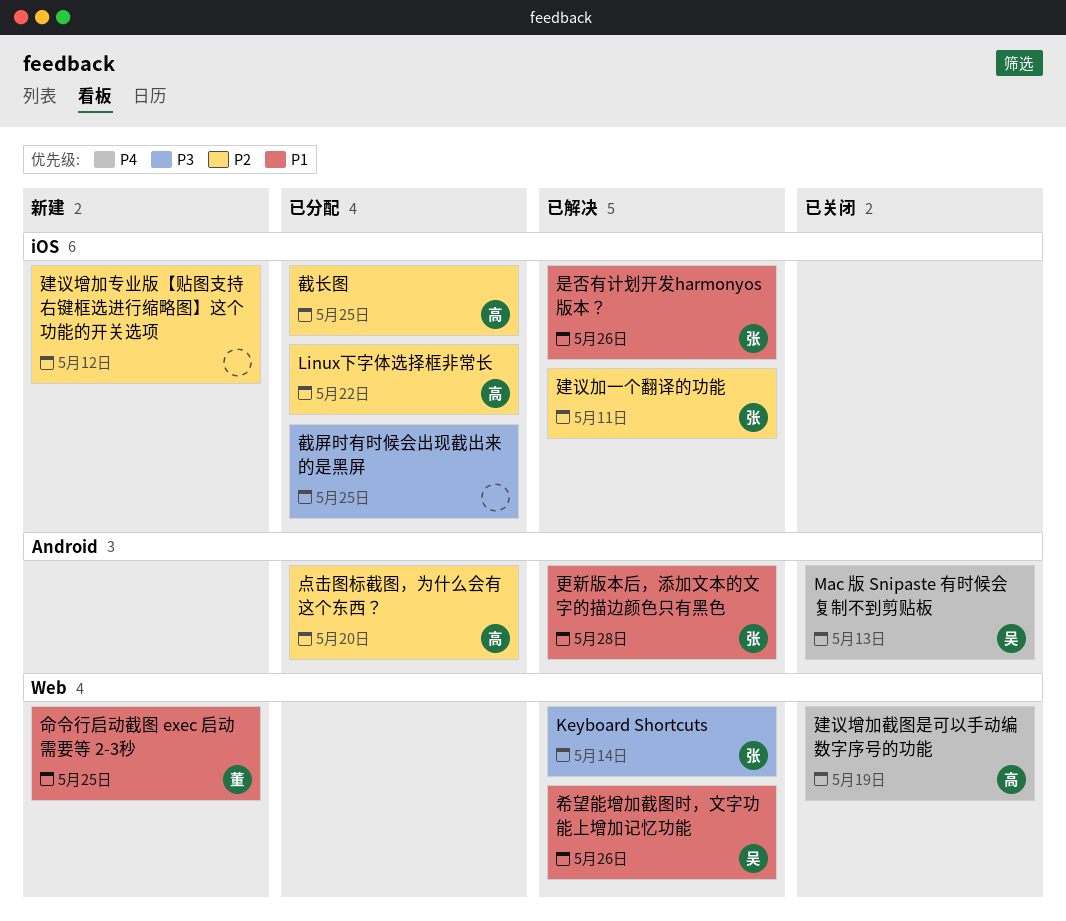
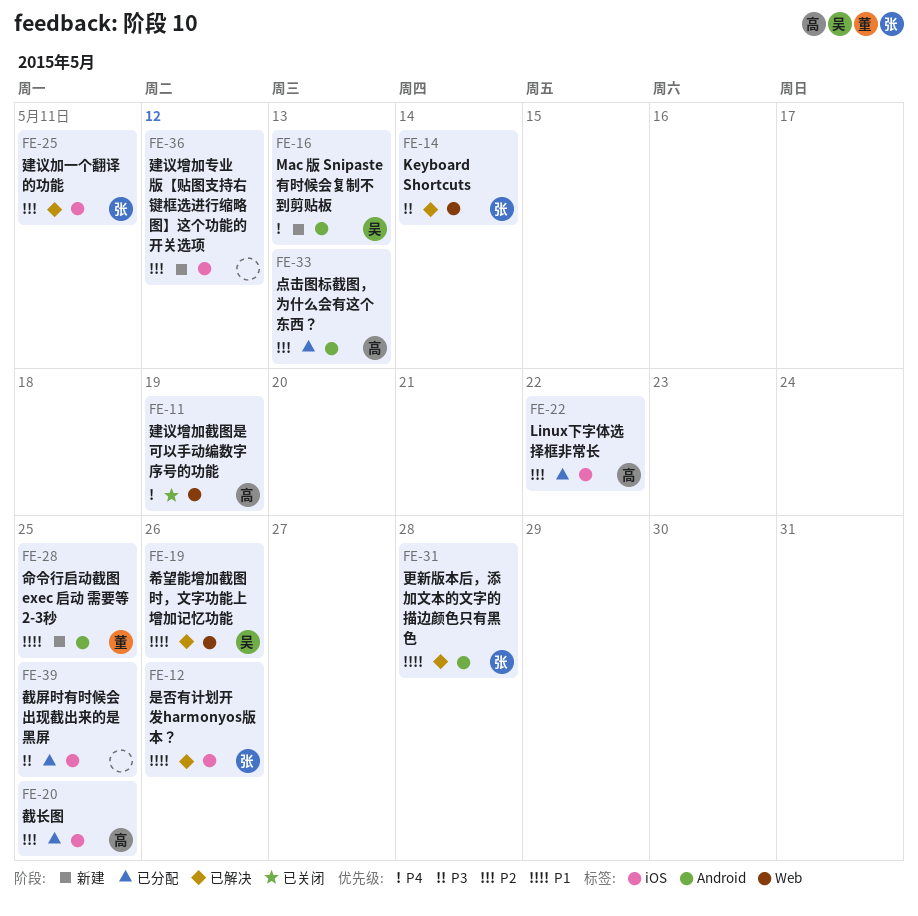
Mac 版 Snipaste 有时候会复制不到剪贴板, status: 已关闭 -> 新建
命令行启动截图 exec 启动 需要等 2-3秒, label: Web -> Android
点击图标截图，为什么会有这个东西？, due: May 20 -> May 13

